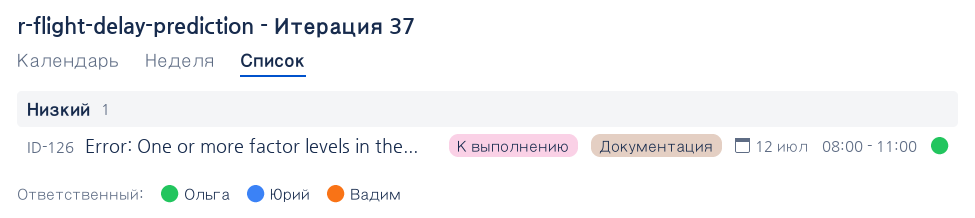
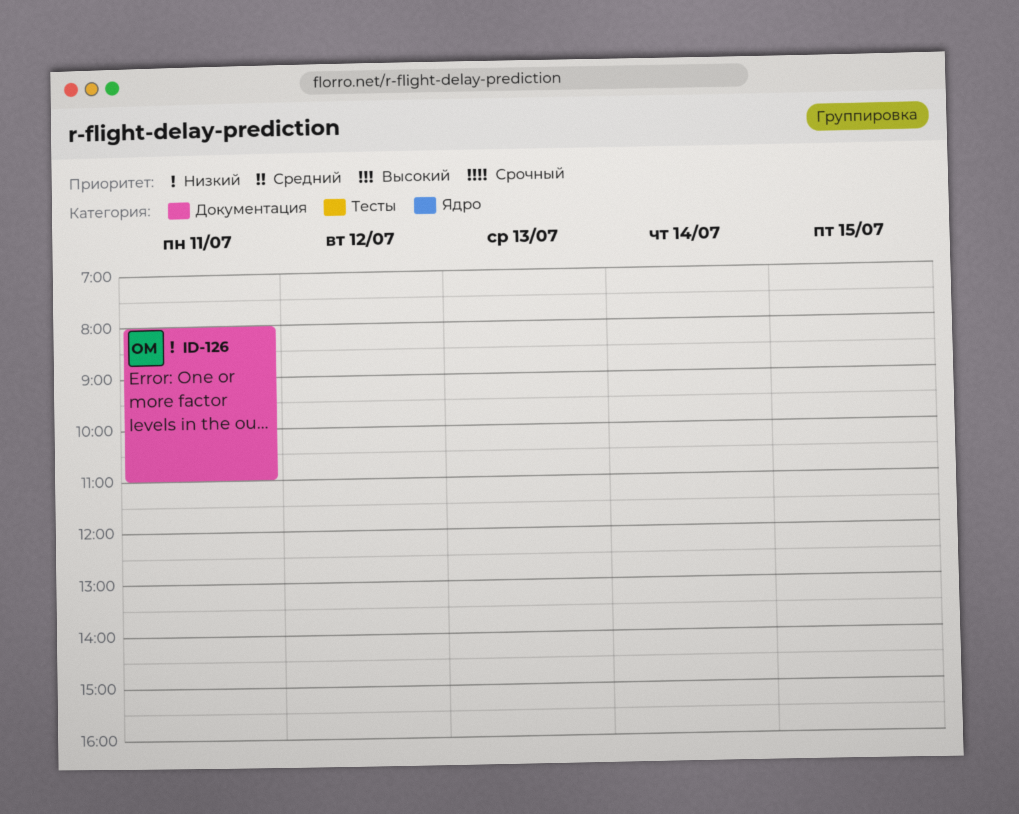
ID-126, day: Jul 12 -> Jul 11

